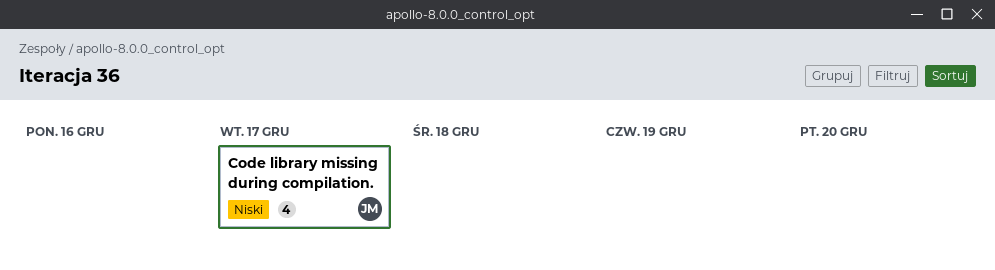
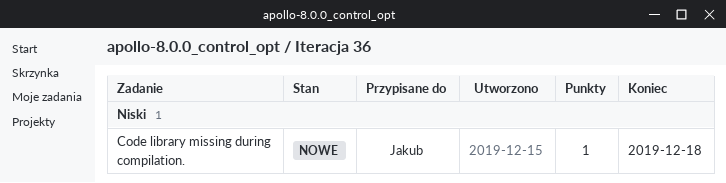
Code library missing during compilation., estimate: 4 -> 1
Code library missing during compilation., due: Dec 17 -> Dec 18

